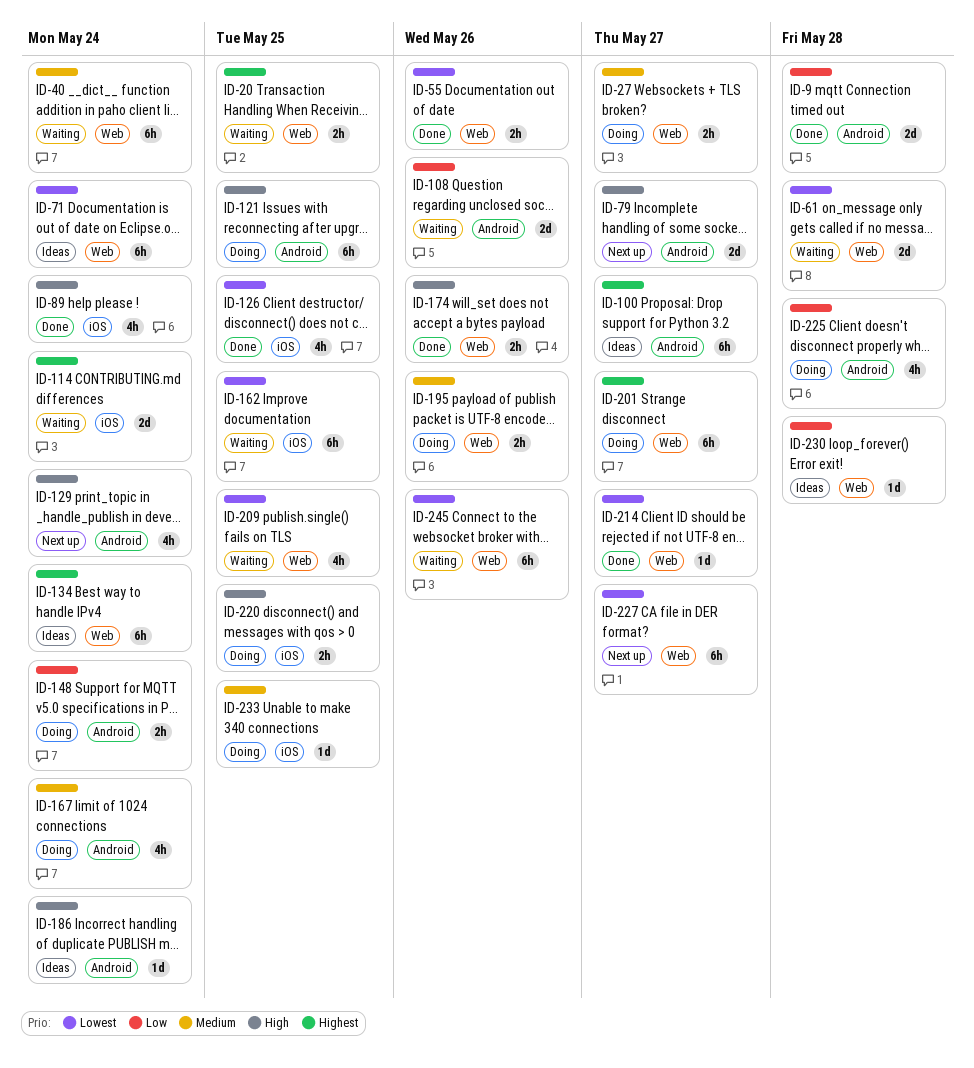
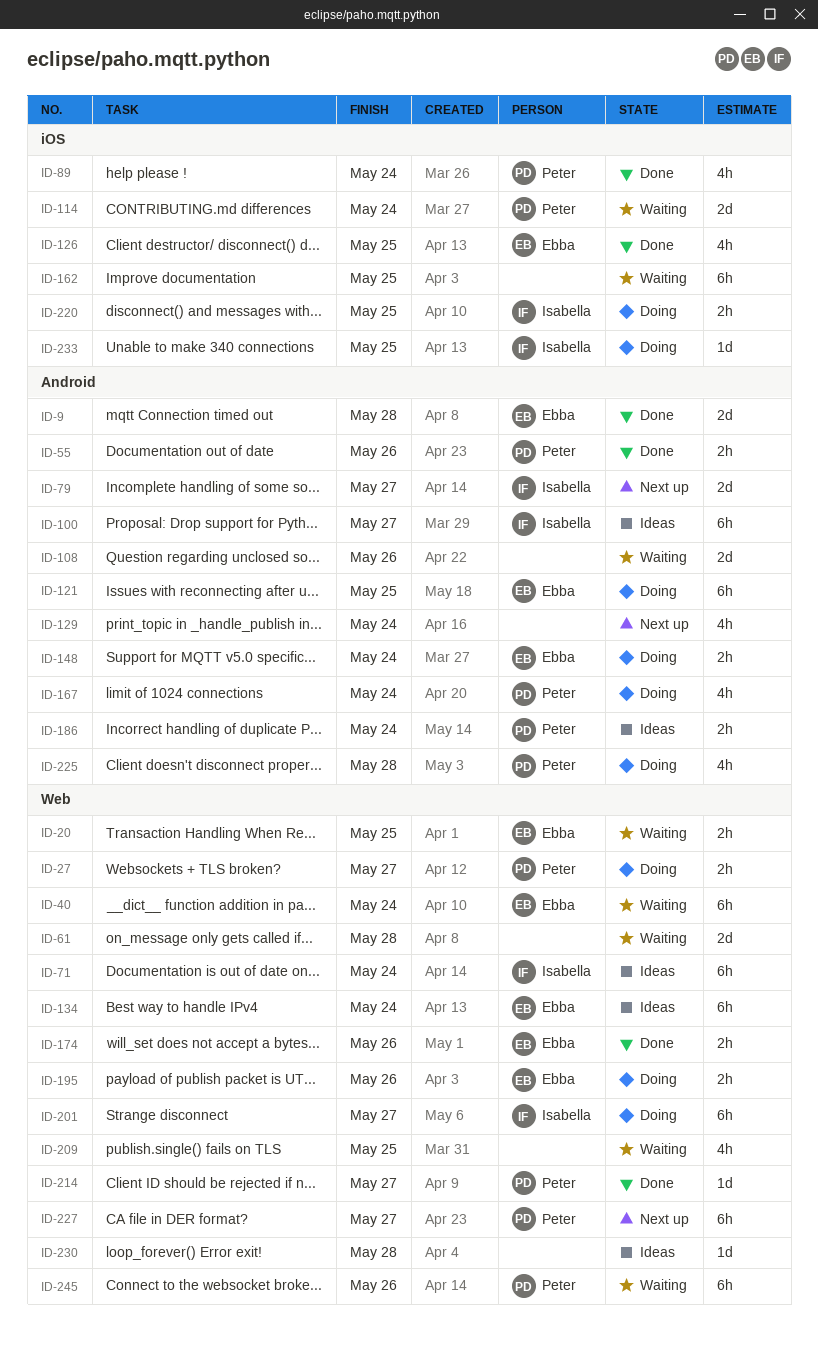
ID-55, label: Web -> Android
ID-186, estimate: 1d -> 2h

